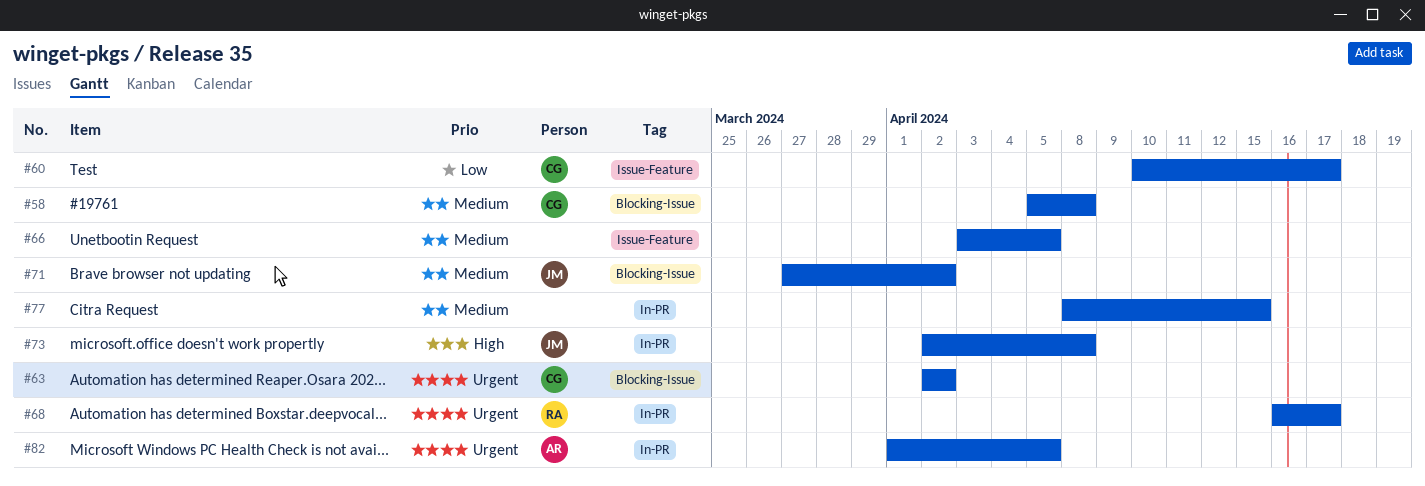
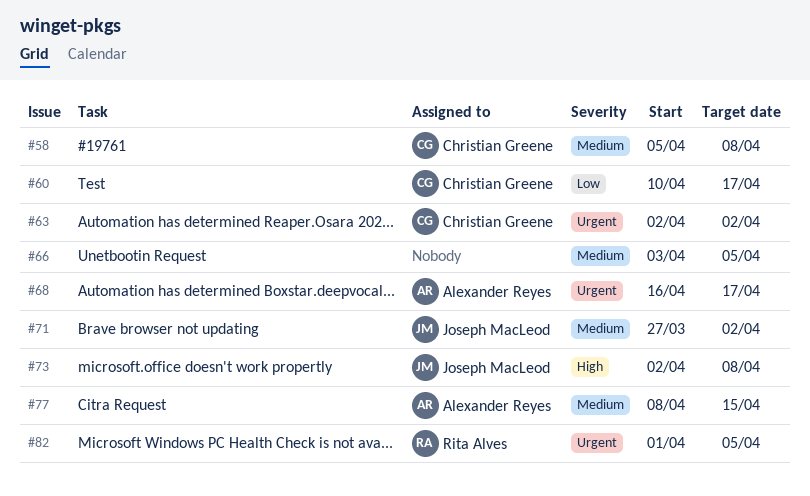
#68, owner: Rita Alves -> Alexander Reyes
#77, owner: none -> Alexander Reyes
#82, owner: Alexander Reyes -> Rita Alves

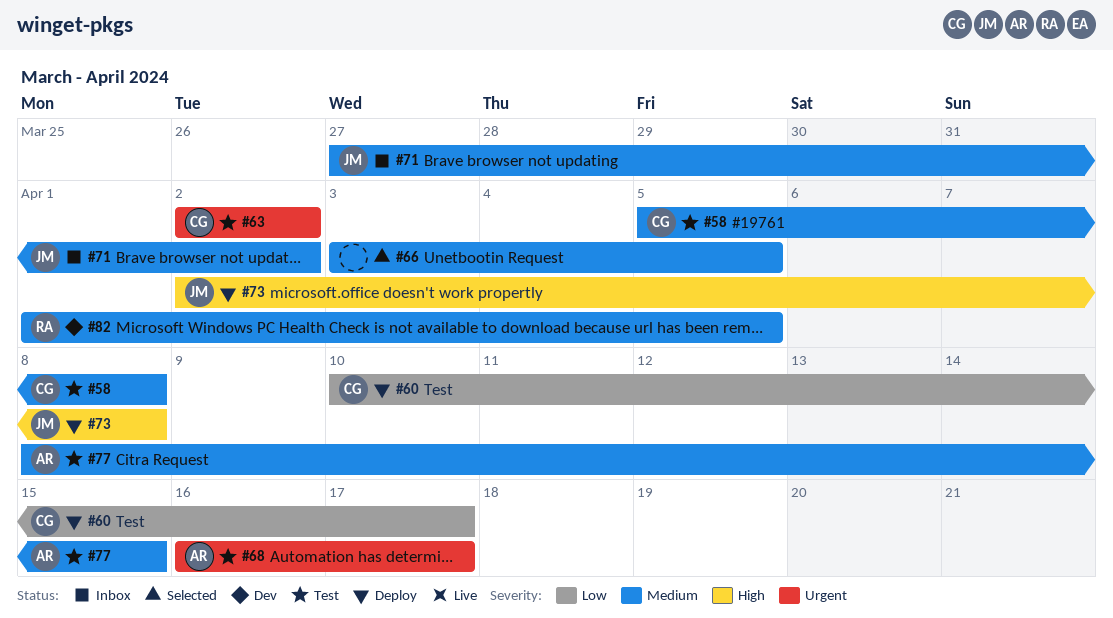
#82, priority: Urgent -> Medium

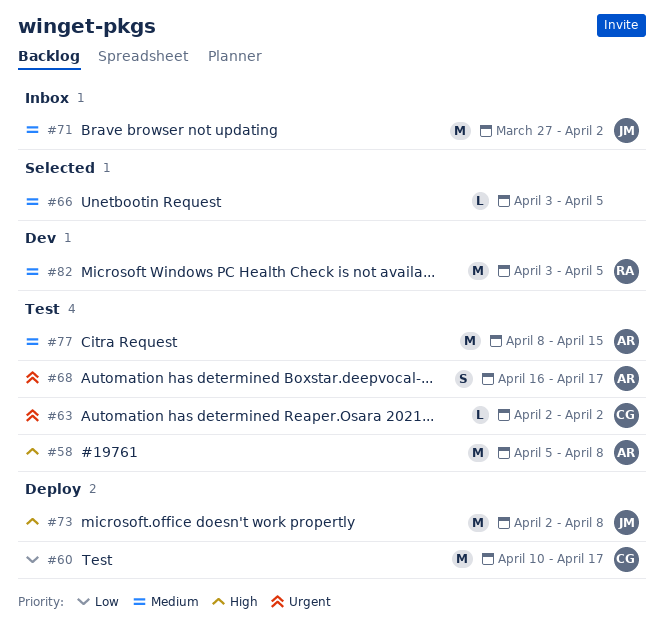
#58, owner: CG -> AR
#58, priority: Medium -> High
#82, start: Apr 1 -> Apr 3

